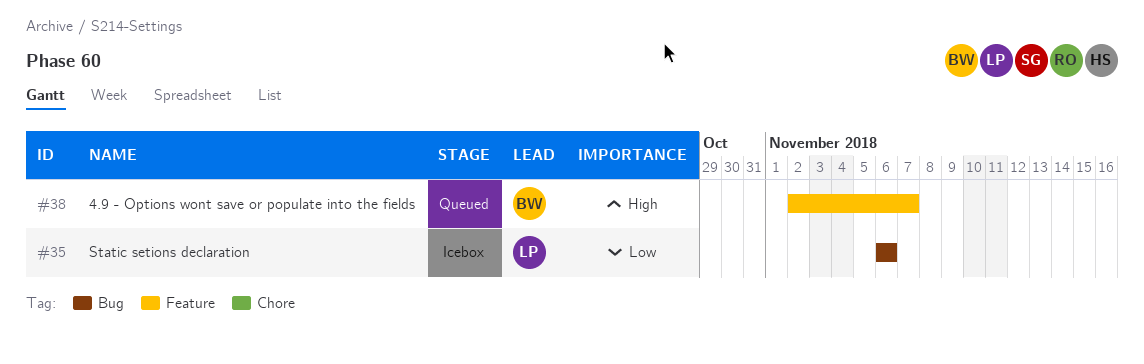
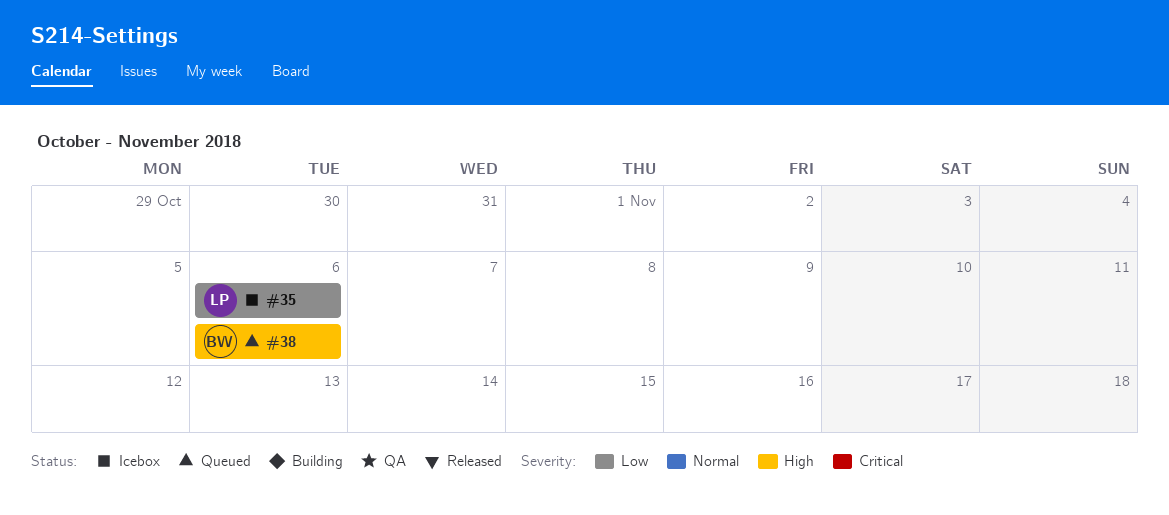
#38, start: Nov 2 -> Nov 6
#38, due: Nov 7 -> Nov 6

